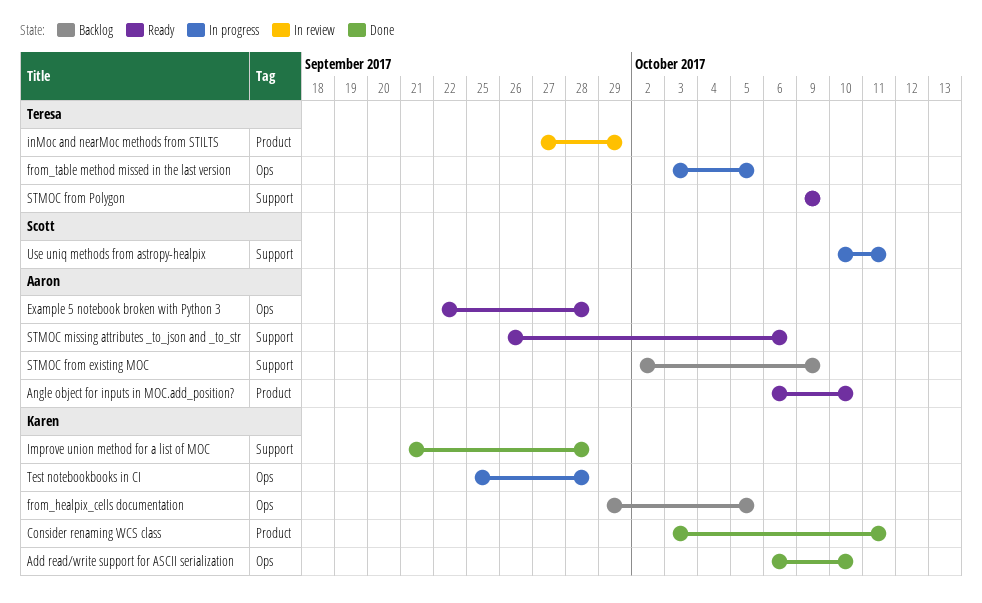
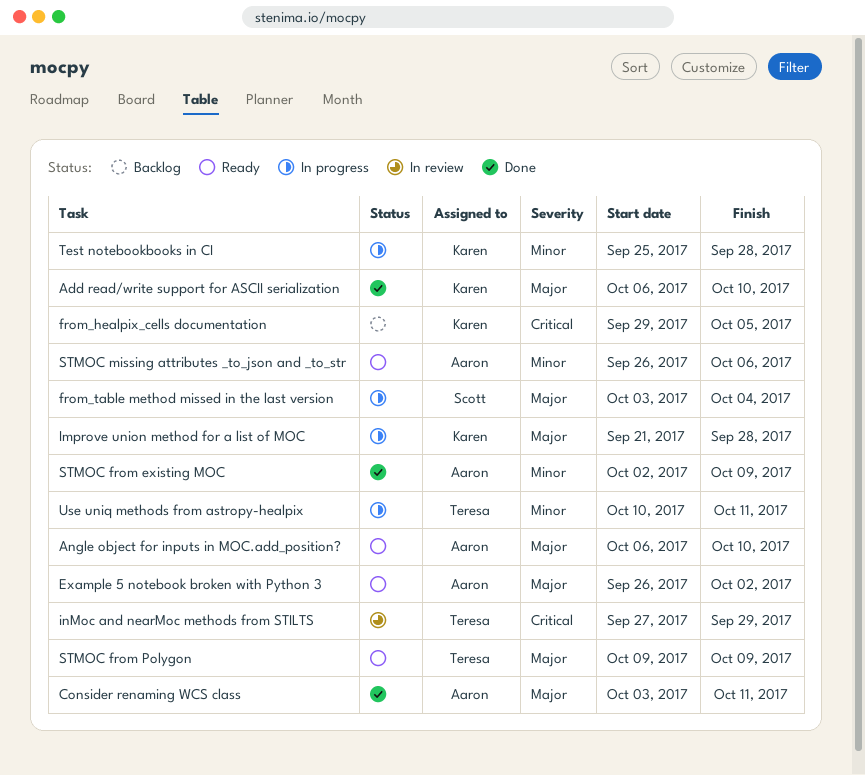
Consider renaming WCS class, owner: Karen -> Aaron
Example 5 notebook broken with Python 3, start: Sep 22 -> Sep 26
Example 5 notebook broken with Python 3, due: Sep 28 -> Oct 2
from_table method missed in the last version, owner: Teresa -> Scott
from_table method missed in the last version, due: Oct 5 -> Oct 4
Improve union method for a list of MOC, status: Done -> In progress
STMOC from existing MOC, status: Backlog -> Done
Use uniq methods from astropy-healpix, owner: Scott -> Teresa

